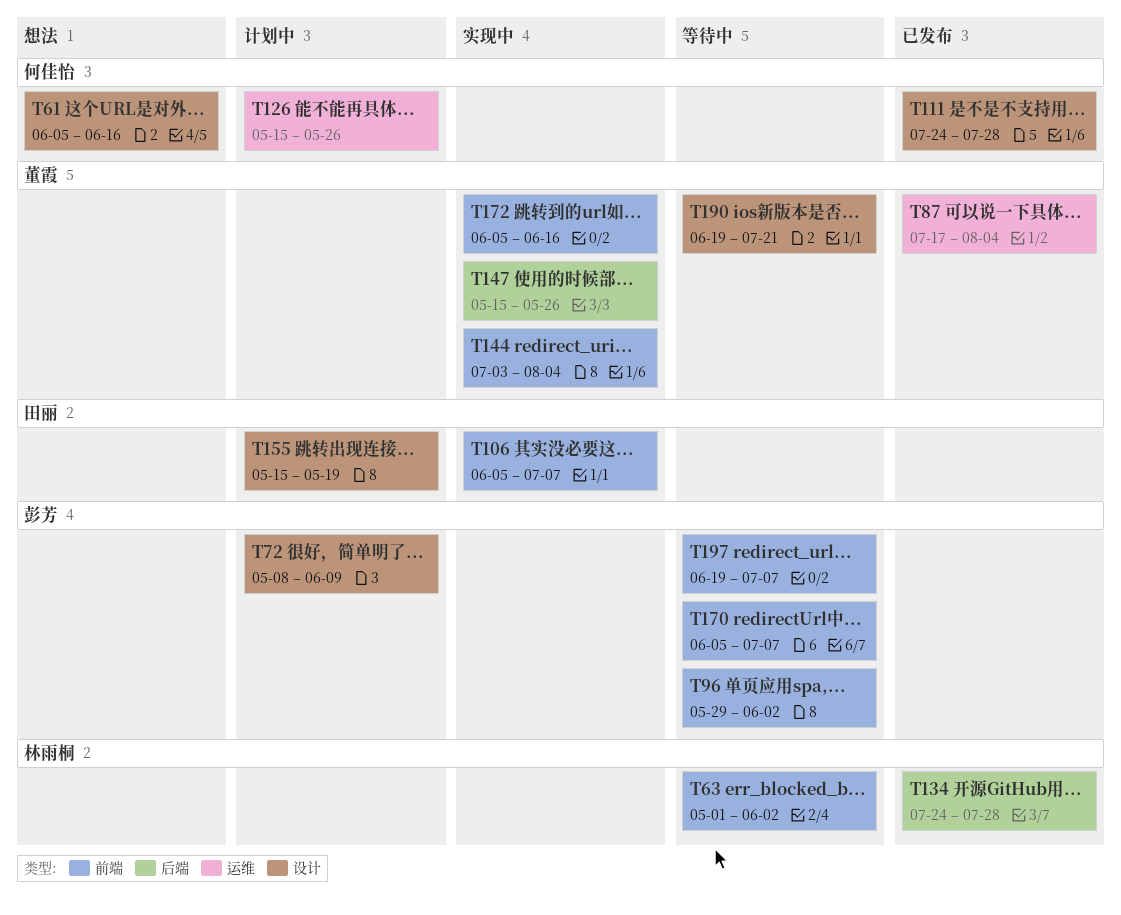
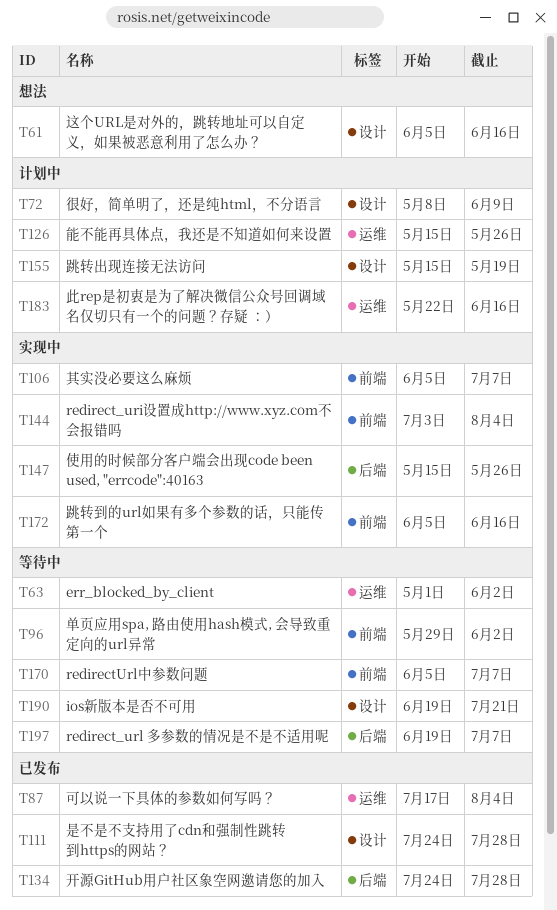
T63, label: 前端 -> 运维
T183: none -> present
T197, label: 前端 -> 后端

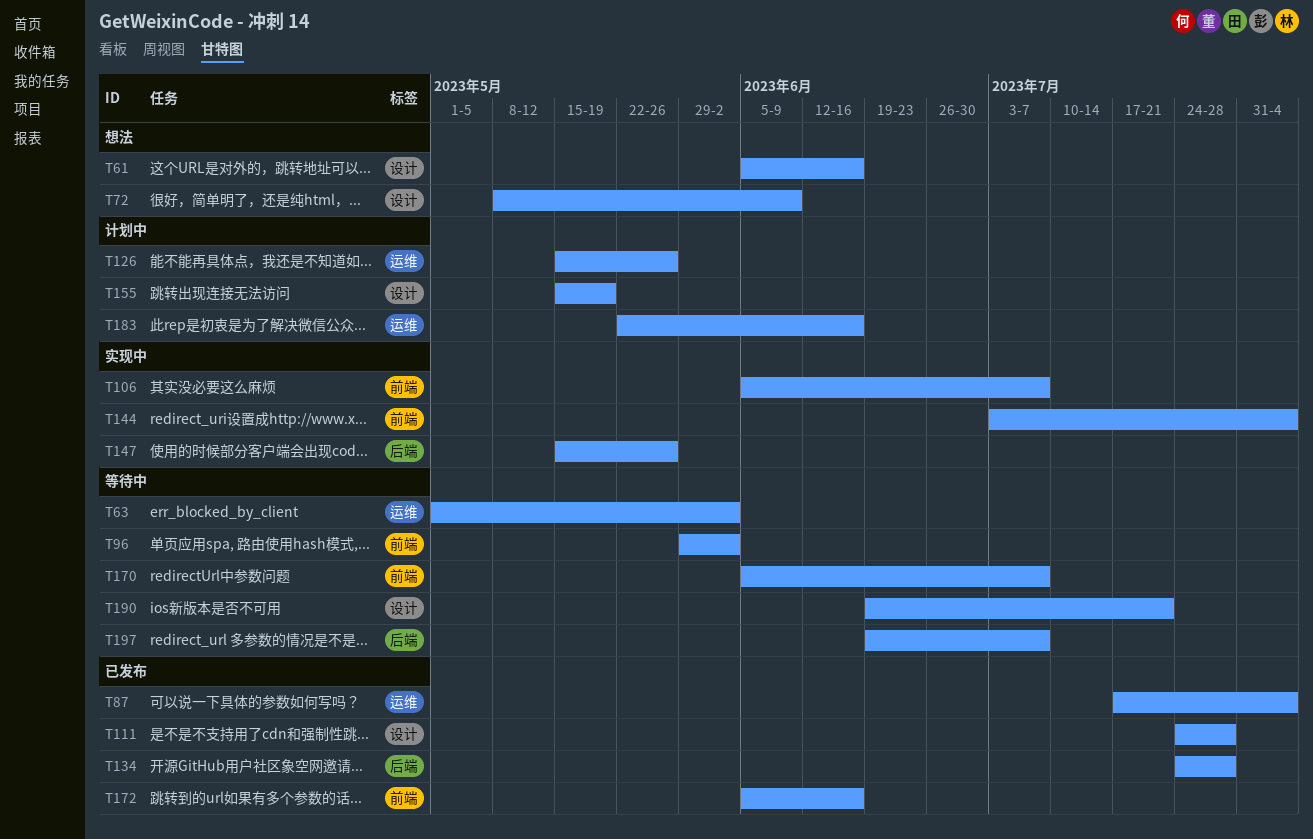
T72, status: 计划中 -> 想法
T172, status: 实现中 -> 已发布

